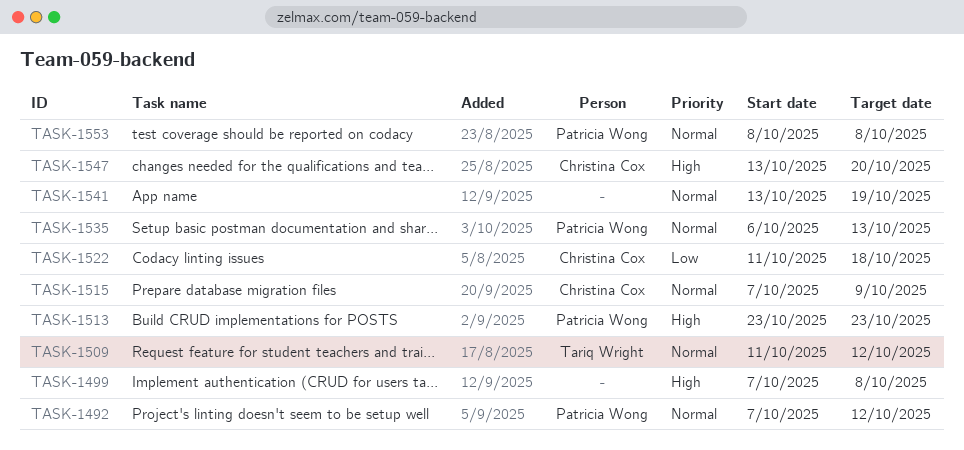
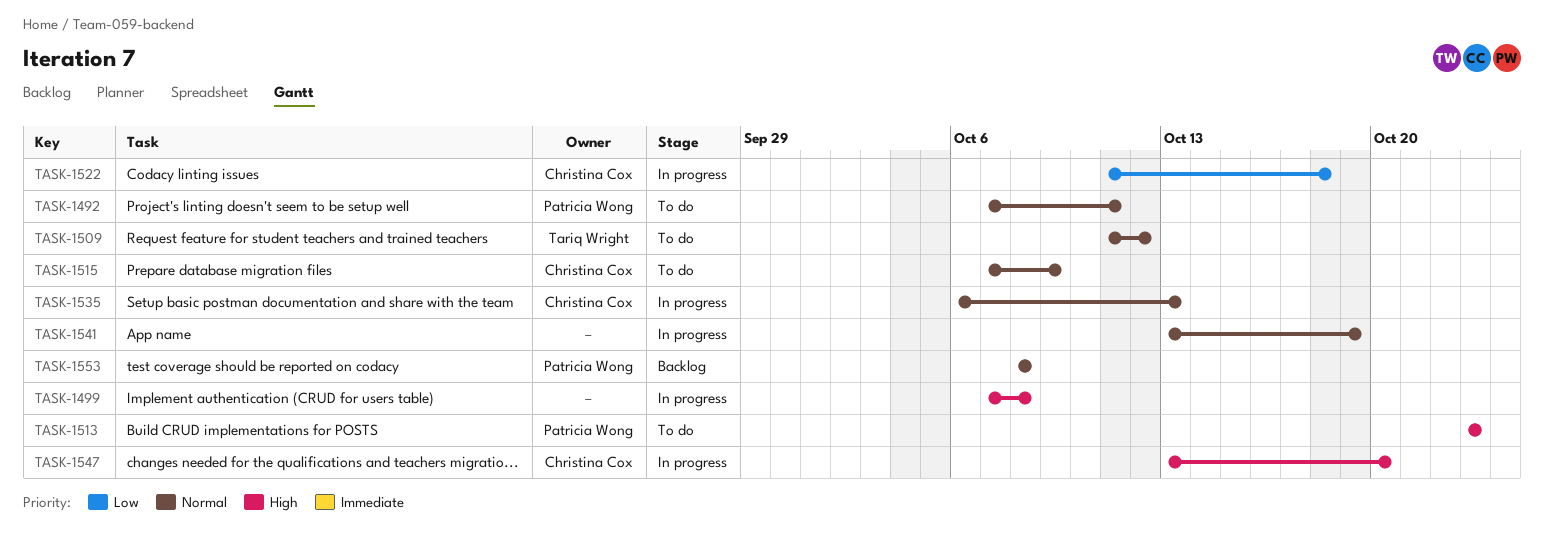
TASK-1492, due: Oct 12 -> Oct 11
TASK-1535, owner: Patricia Wong -> Christina Cox

